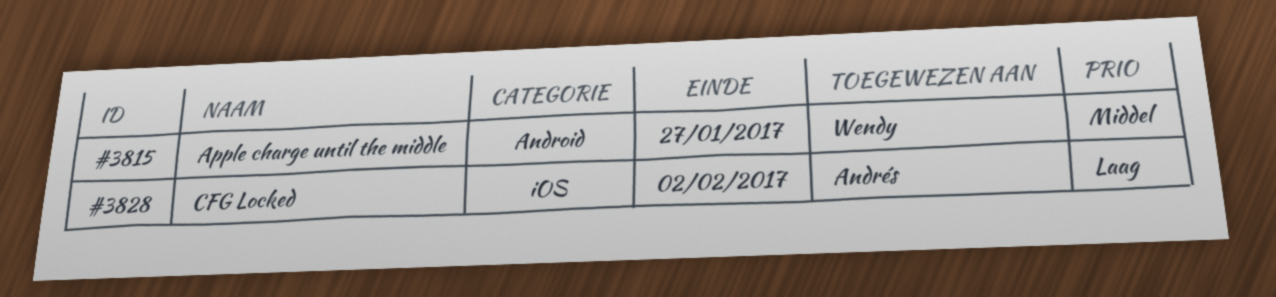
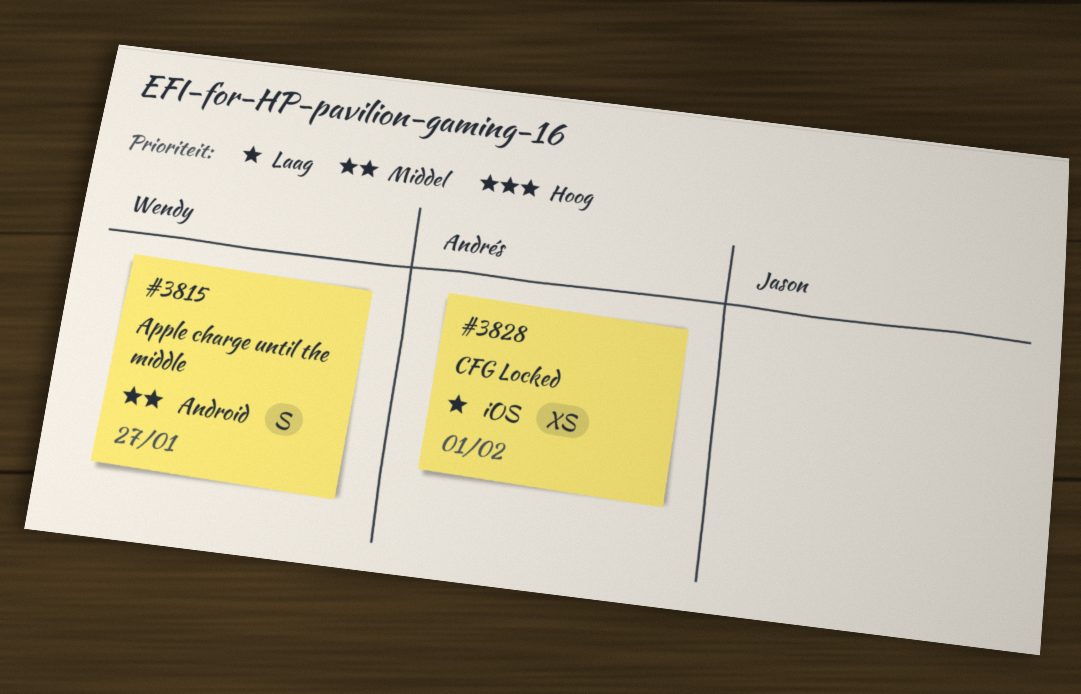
#3828, due: Feb 2 -> Feb 1

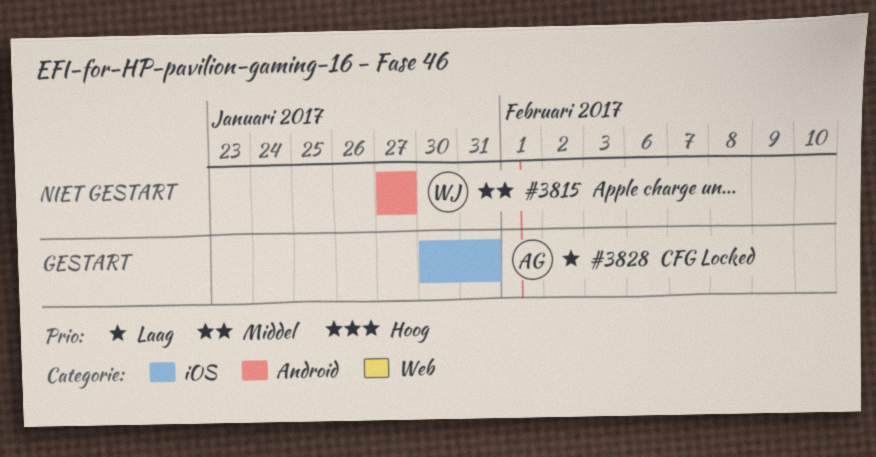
#3828, due: Feb 1 -> Jan 31

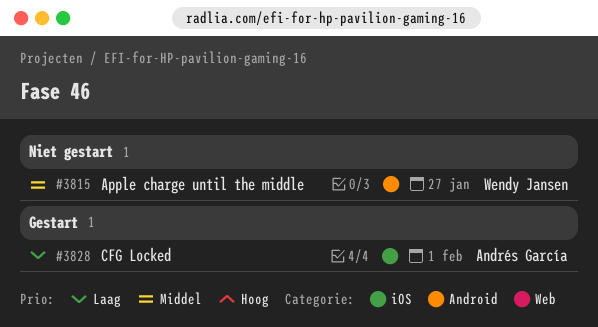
#3828, due: Jan 31 -> Feb 1

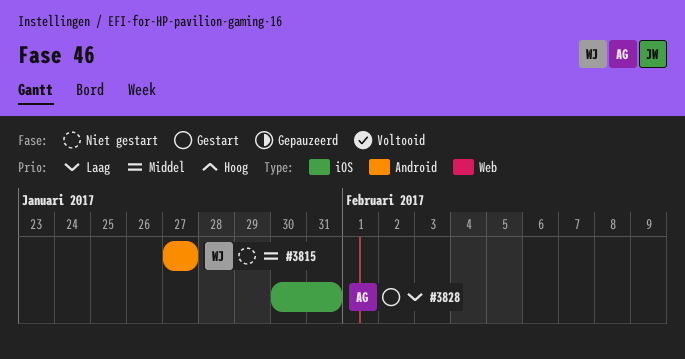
#3828, due: Feb 1 -> Jan 31

